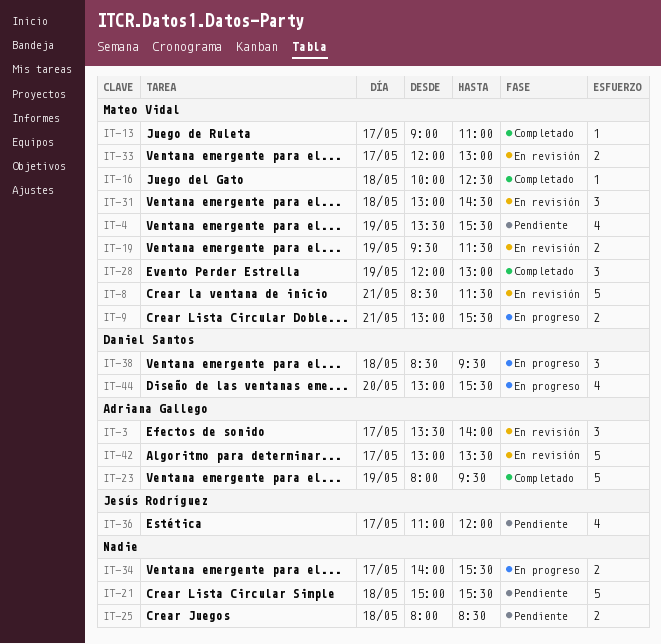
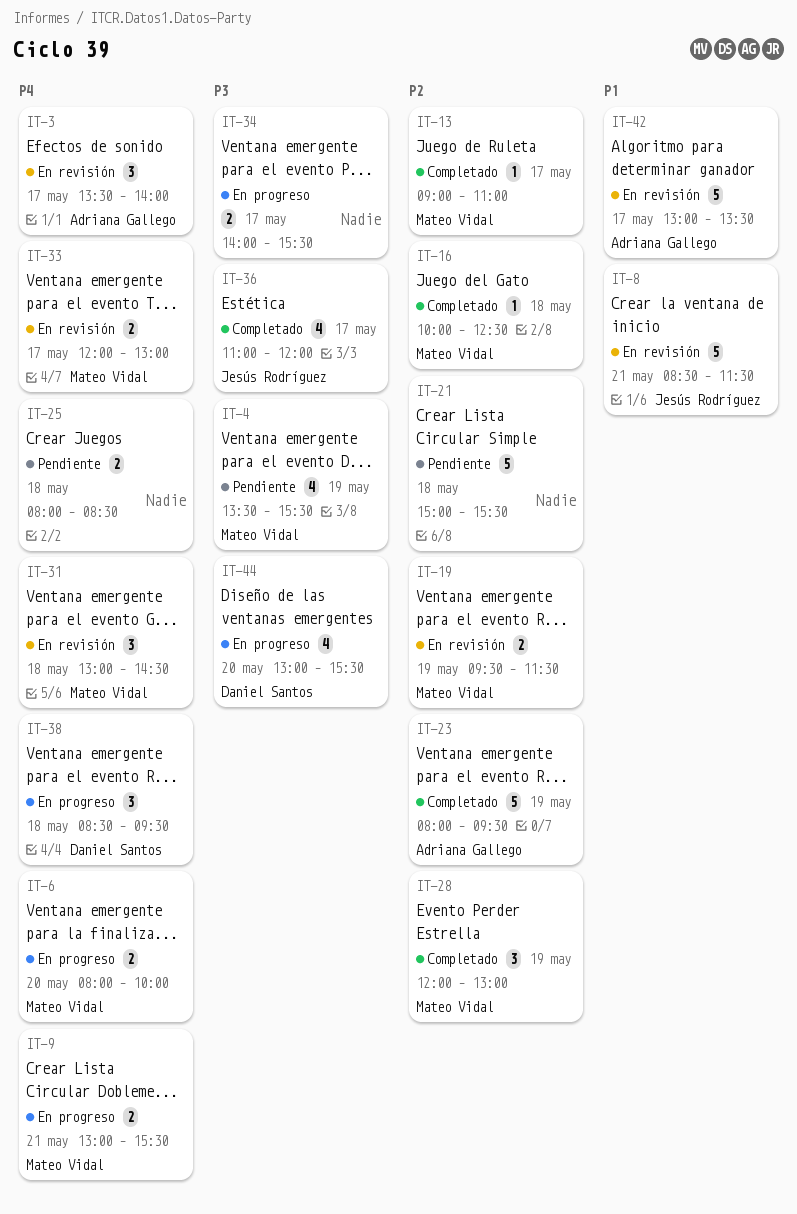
IT-6: none -> present
IT-8, owner: Mateo Vidal -> Jesús Rodríguez
IT-36, status: Pendiente -> Completado

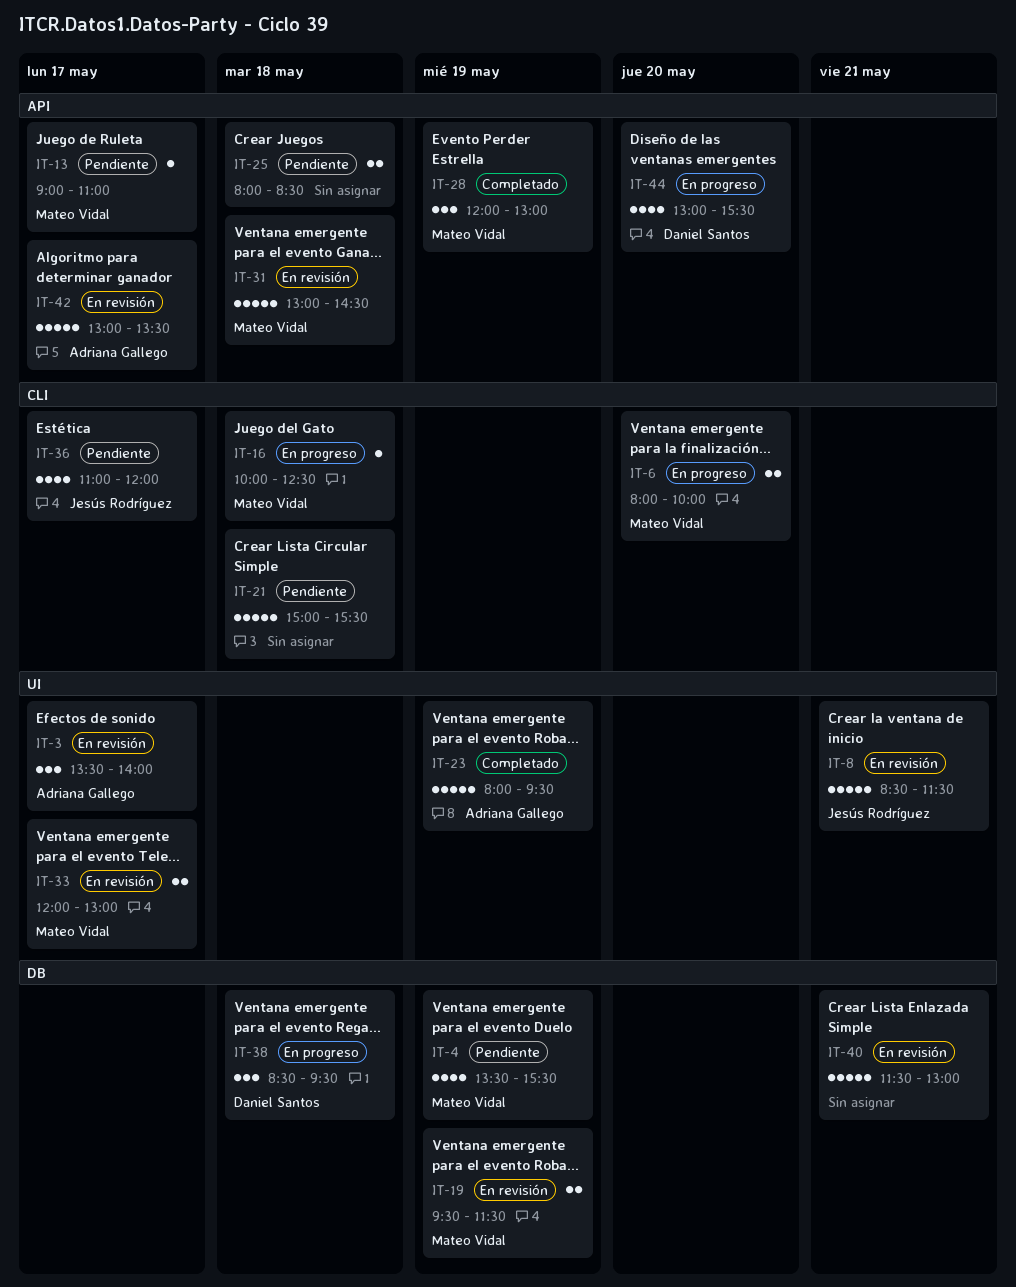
IT-9: present -> none
IT-13, status: Completado -> Pendiente
IT-16, status: Completado -> En progreso
IT-31, estimate: 3 -> 5
IT-34: present -> none
IT-36, status: Completado -> Pendiente
IT-40: none -> present

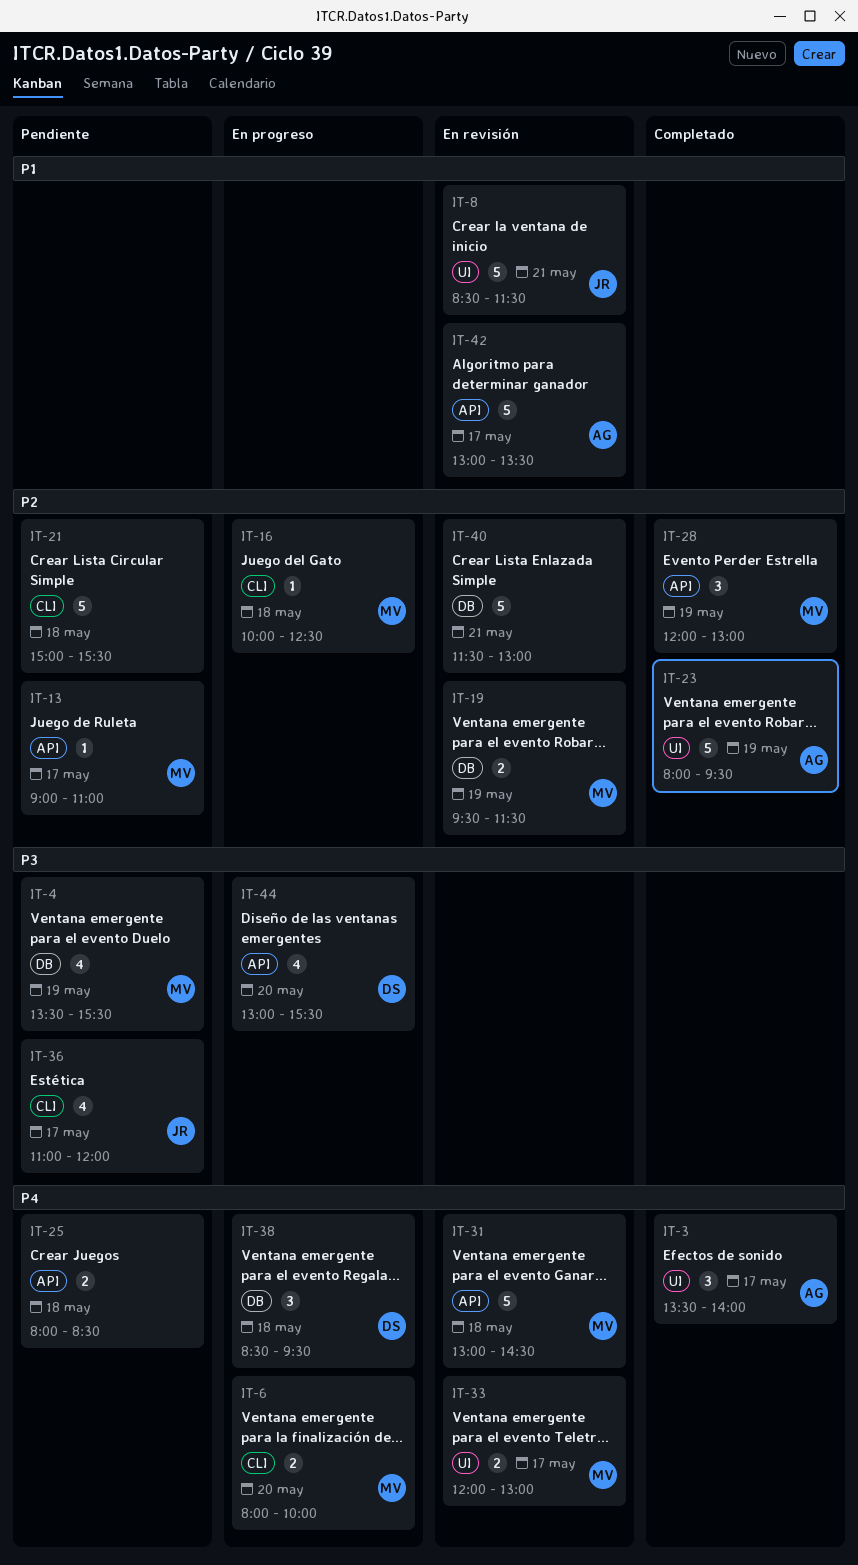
IT-3, status: En revisión -> Completado

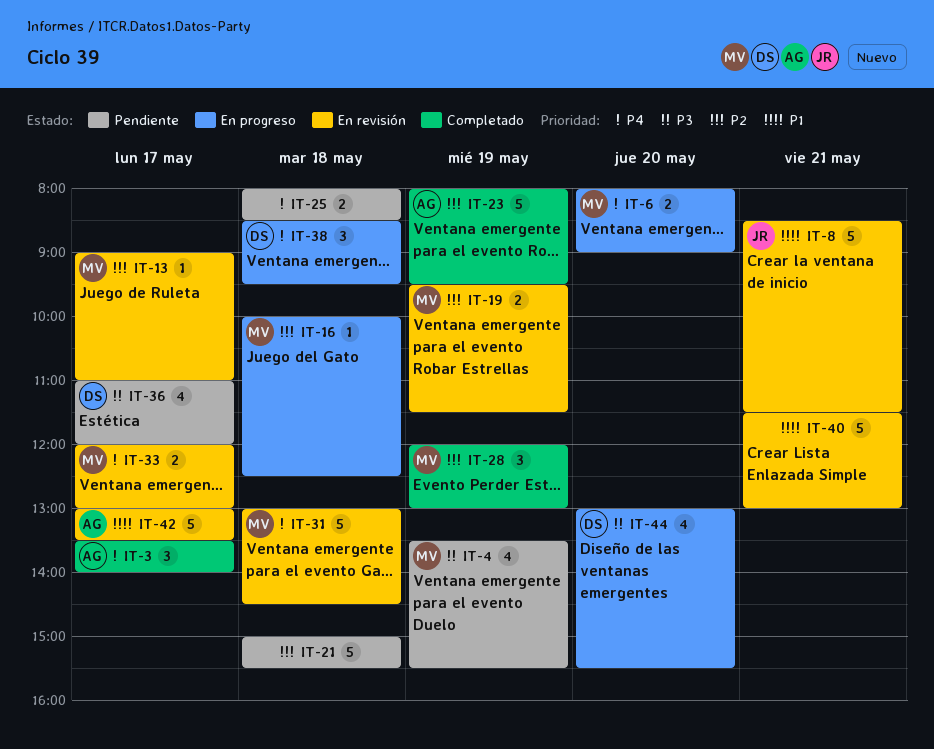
IT-6, ends: 10:00 -> 09:00
IT-13, status: Pendiente -> En revisión
IT-36, owner: JR -> DS
IT-40, priority: P2 -> P1

